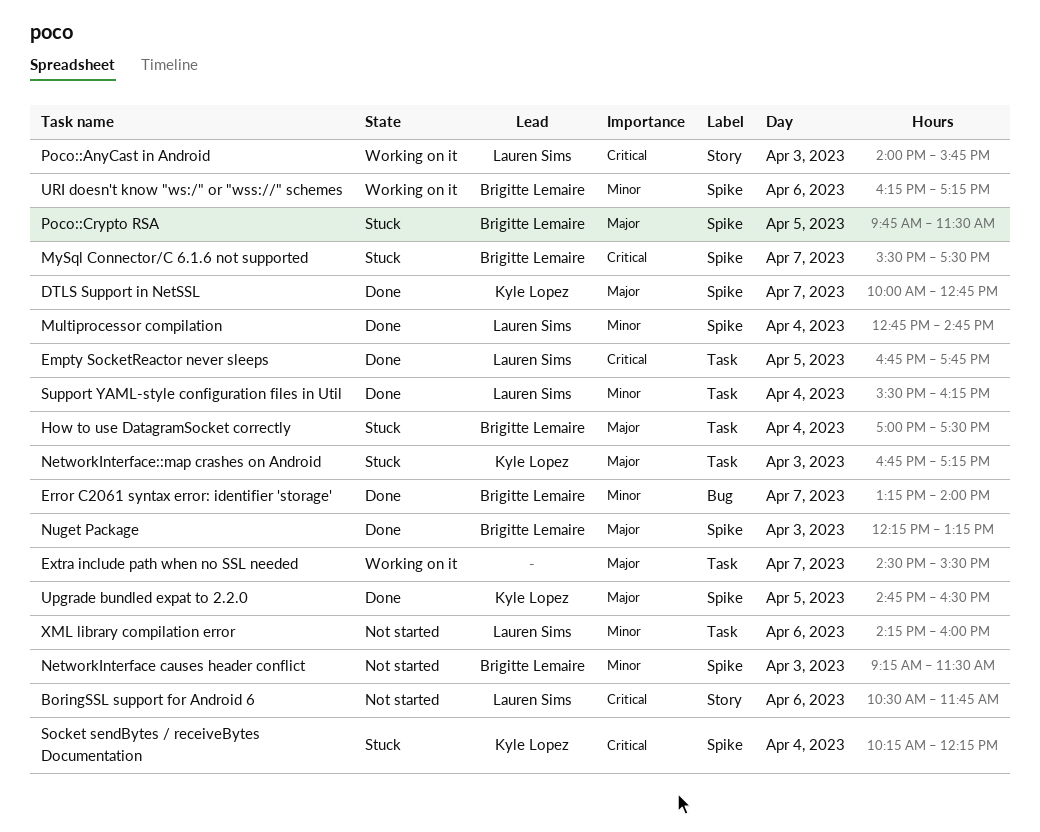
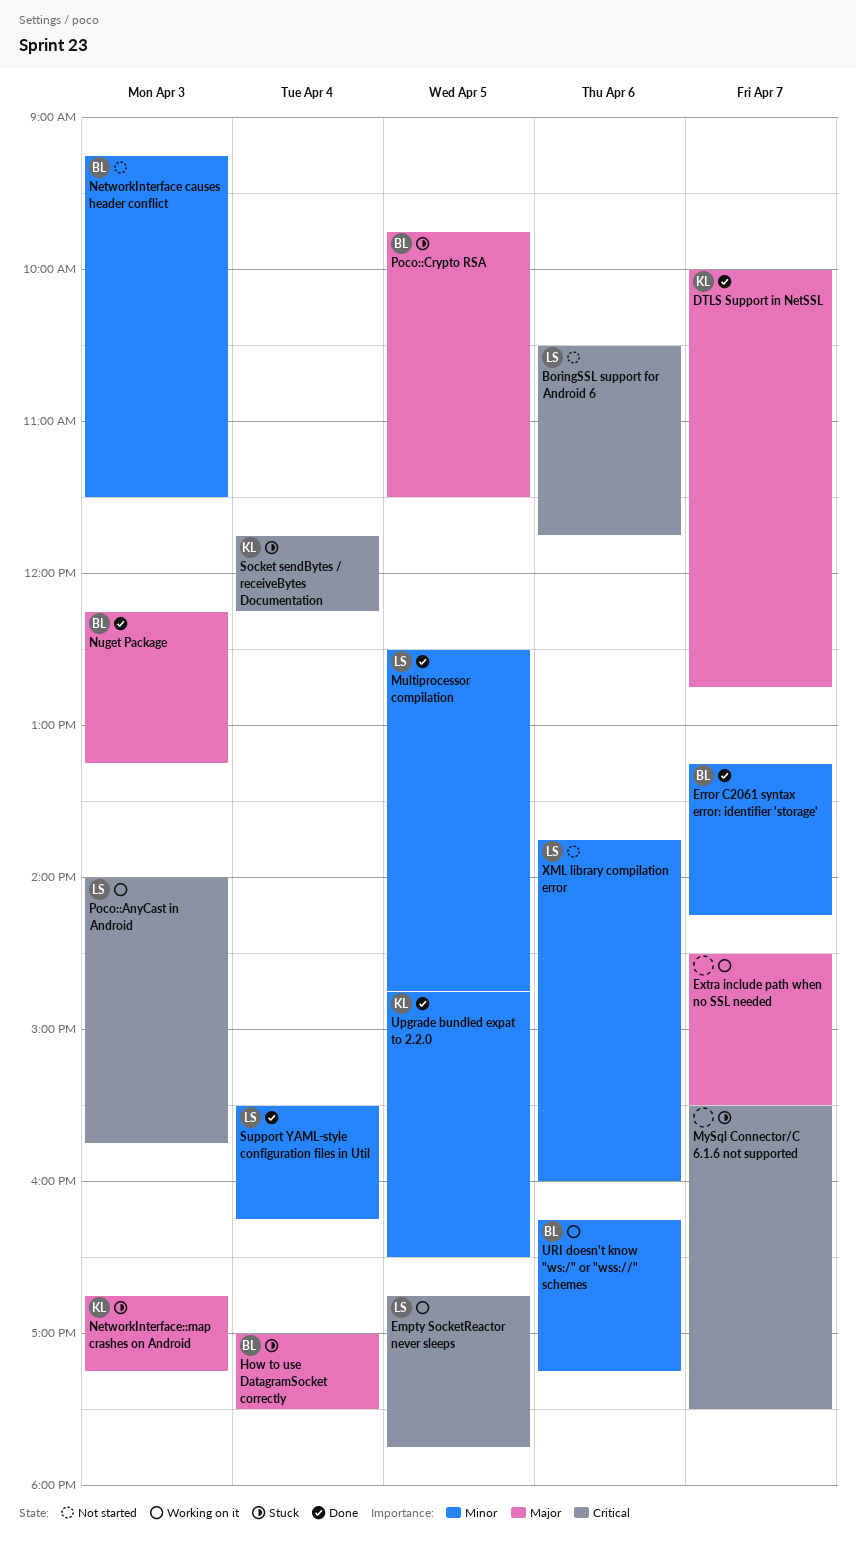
Empty SocketReactor never sleeps, status: Done -> Working on it
Error C2061 syntax error: identifier 'storage', ends: 14:00 -> 14:15
Multiprocessor compilation, day: Apr 4 -> Apr 5
Multiprocessor compilation, begins: 12:45 -> 12:30
MySql Connector/C 6.1.6 not supported, owner: Brigitte Lemaire -> none
Socket sendBytes / receiveBytes Documentation, begins: 10:15 -> 11:45
Upgrade bundled expat to 2.2.0, priority: Major -> Minor
XML library compilation error, begins: 14:15 -> 13:45

